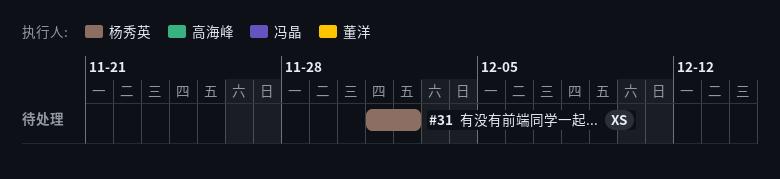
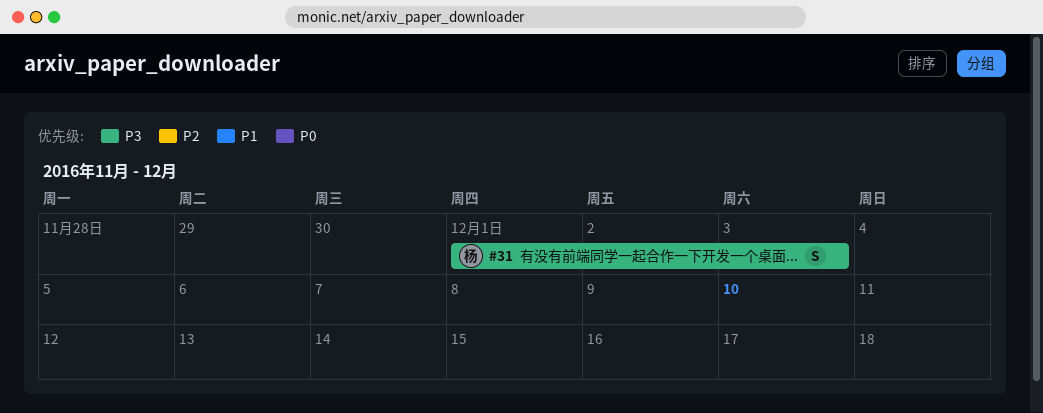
#31, estimate: XS -> S
#31, due: Dec 2 -> Dec 3

